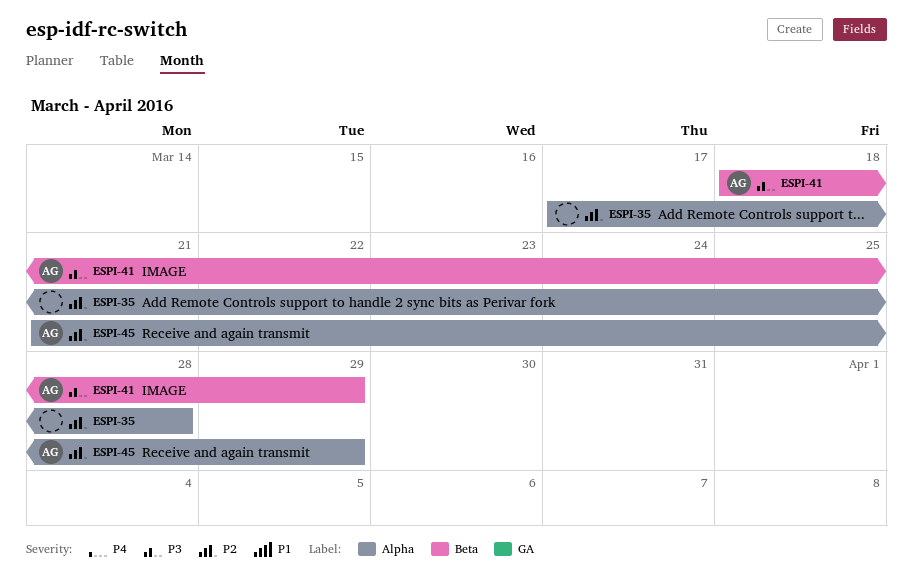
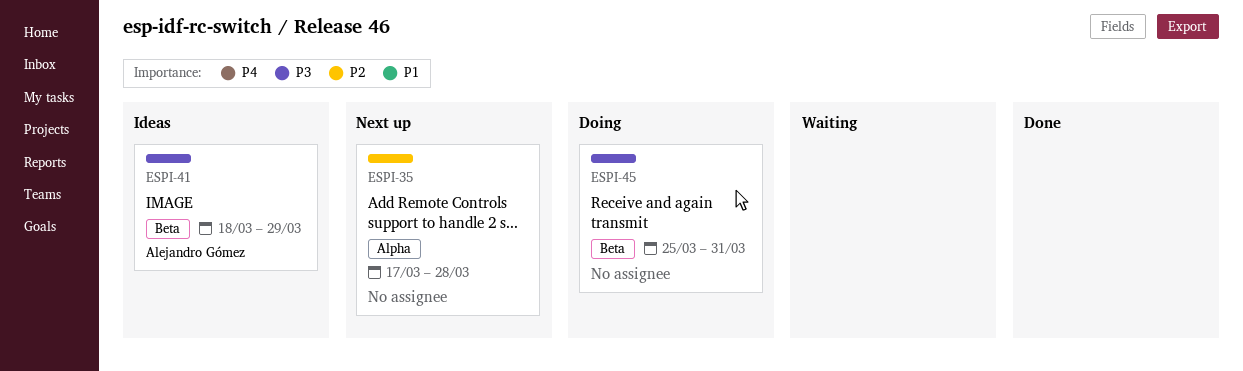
ESPI-45, owner: Alejandro Gómez -> none
ESPI-45, priority: P2 -> P3
ESPI-45, label: Alpha -> Beta
ESPI-45, start: Mar 21 -> Mar 25
ESPI-45, due: Mar 29 -> Mar 31

